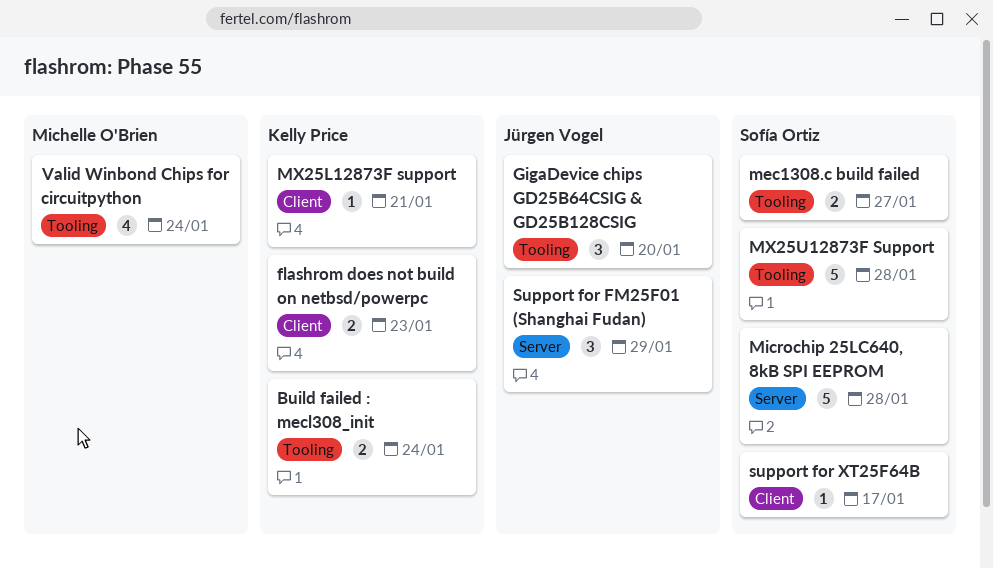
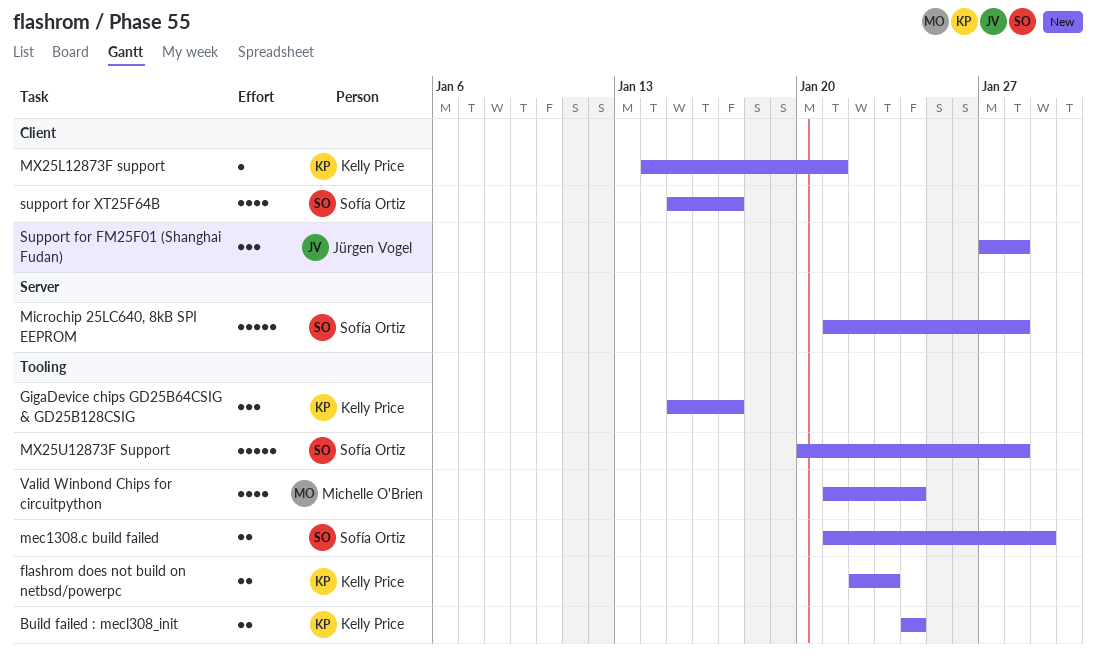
flashrom does not build on netbsd/powerpc, label: Client -> Tooling
GigaDevice chips GD25B64CSIG & GD25B128CSIG, owner: Jürgen Vogel -> Kelly Price
GigaDevice chips GD25B64CSIG & GD25B128CSIG, due: Jan 20 -> Jan 17
mec1308.c build failed, due: Jan 27 -> Jan 29
Support for FM25F01 (Shanghai Fudan), label: Server -> Client
Support for FM25F01 (Shanghai Fudan), due: Jan 29 -> Jan 28
support for XT25F64B, estimate: 1 -> 4

